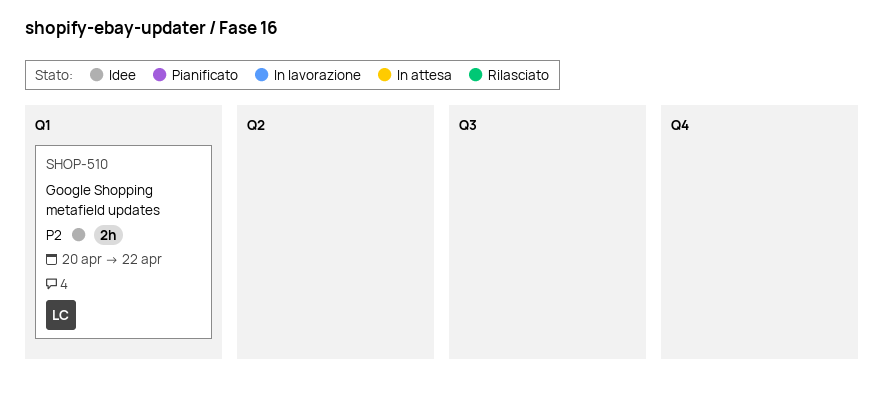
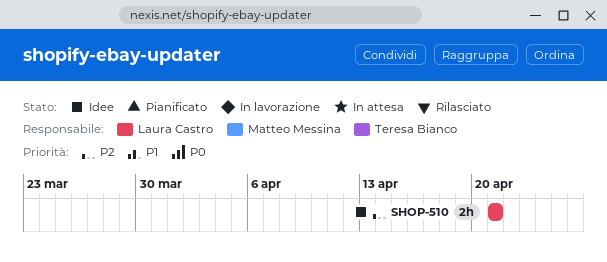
SHOP-510, start: Apr 20 -> Apr 21
SHOP-510, due: Apr 22 -> Apr 21

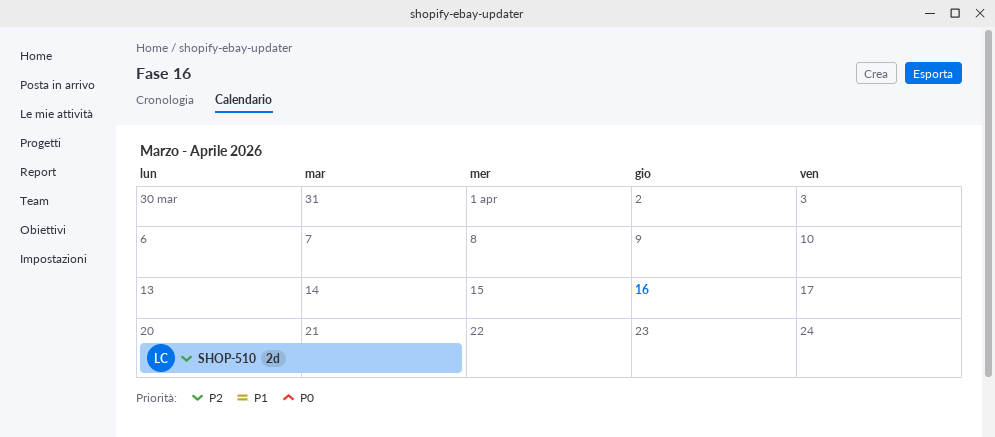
SHOP-510, estimate: 2h -> 2d
SHOP-510, start: Apr 21 -> Apr 20

